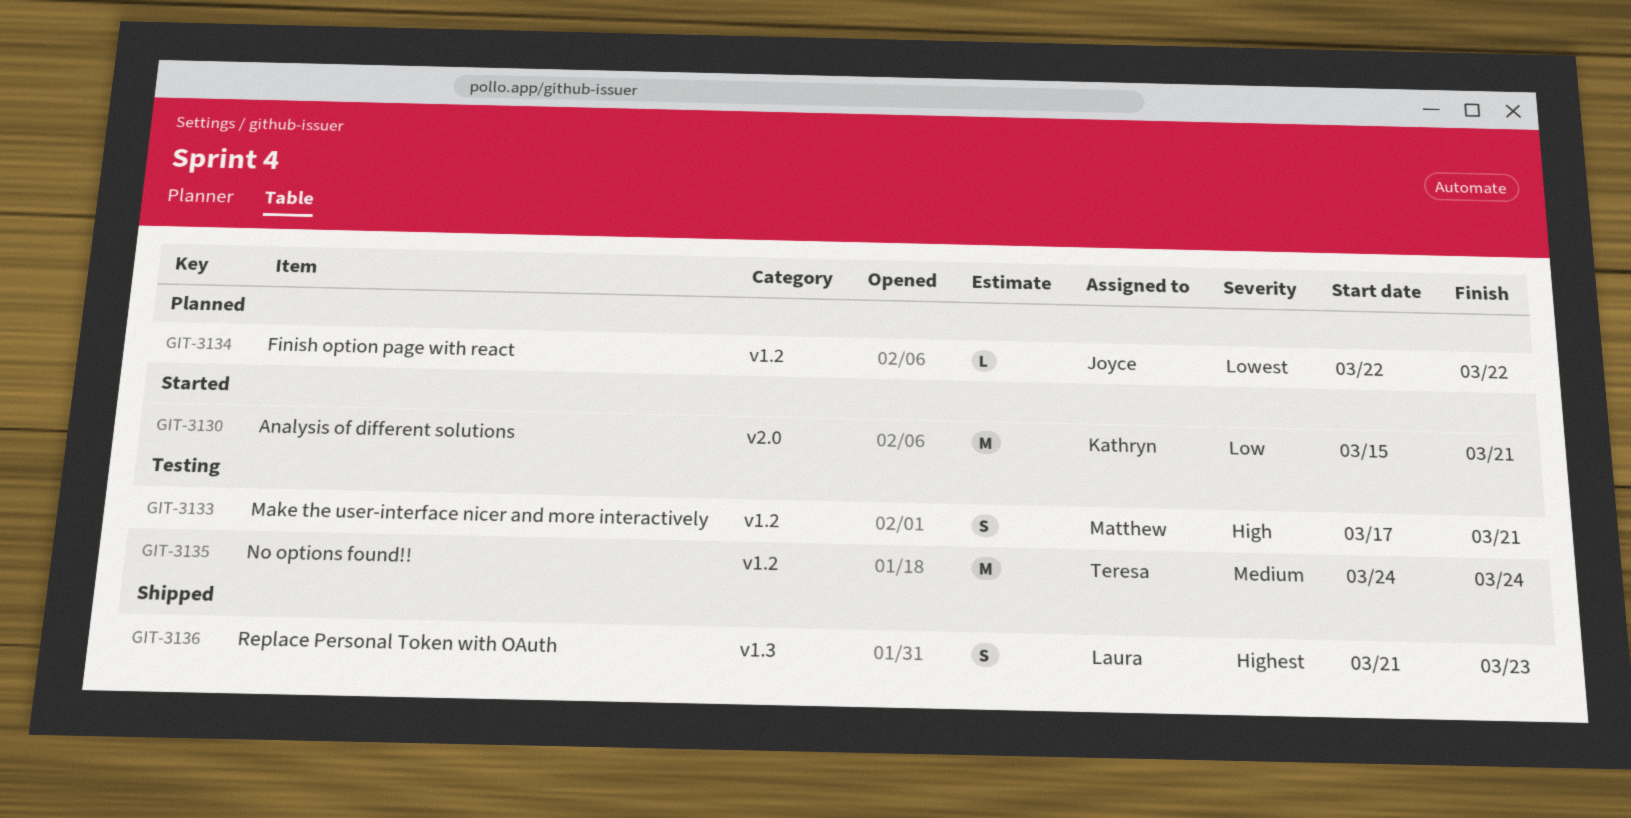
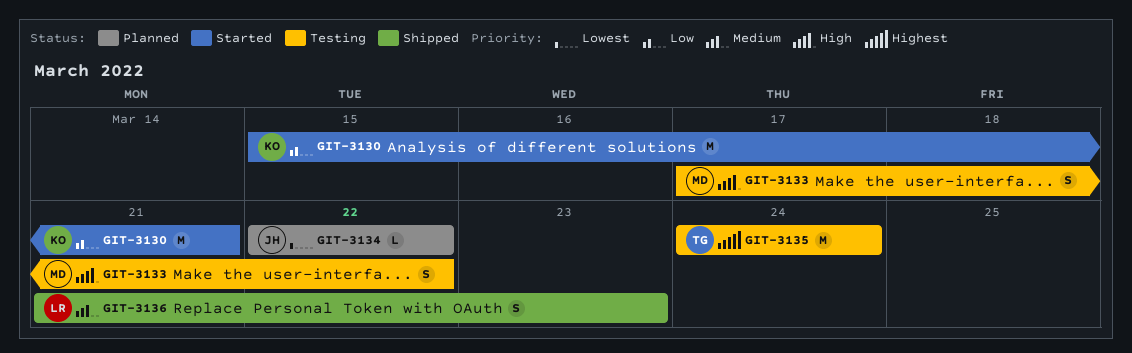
GIT-3133, due: Mar 21 -> Mar 22
GIT-3135, priority: Medium -> Highest
GIT-3136, priority: Highest -> Medium

